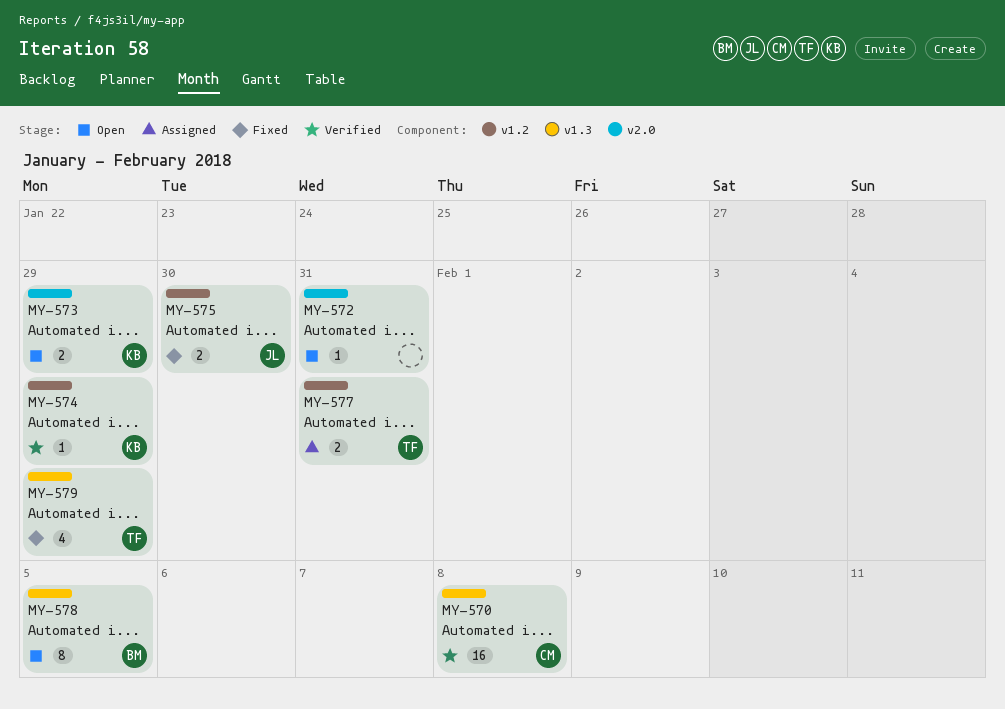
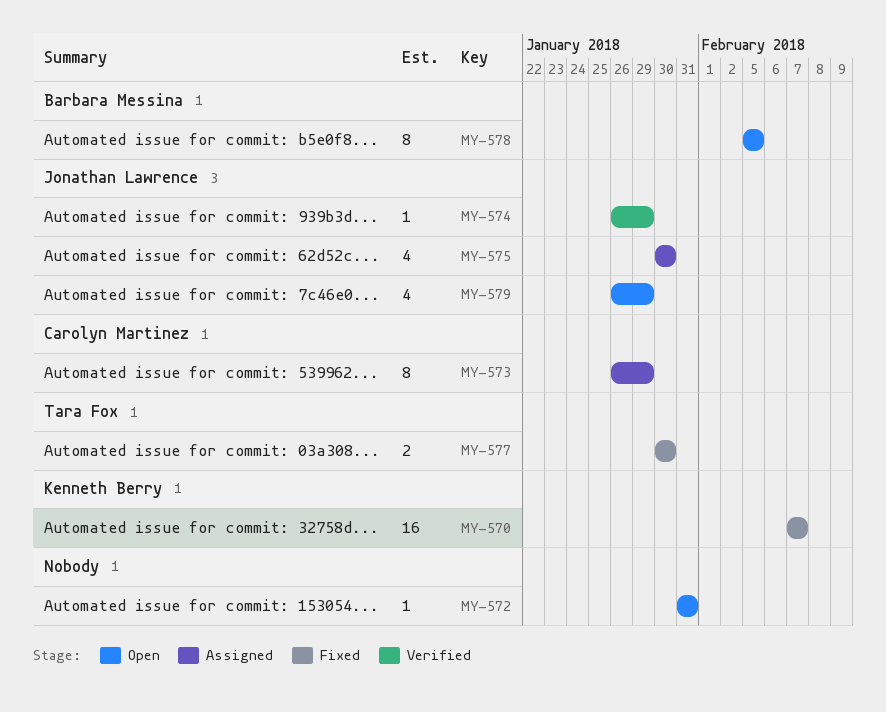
MY-570, status: Verified -> Fixed
MY-570, owner: Carolyn Martinez -> Kenneth Berry
MY-570, due: Feb 8 -> Feb 7
MY-573, status: Open -> Assigned
MY-573, owner: Kenneth Berry -> Carolyn Martinez
MY-573, estimate: 2 -> 8
MY-574, owner: Kenneth Berry -> Jonathan Lawrence
MY-575, status: Fixed -> Assigned
MY-575, estimate: 2 -> 4
MY-577, status: Assigned -> Fixed
MY-577, due: Jan 31 -> Jan 30
MY-579, status: Fixed -> Open
MY-579, owner: Tara Fox -> Jonathan Lawrence

